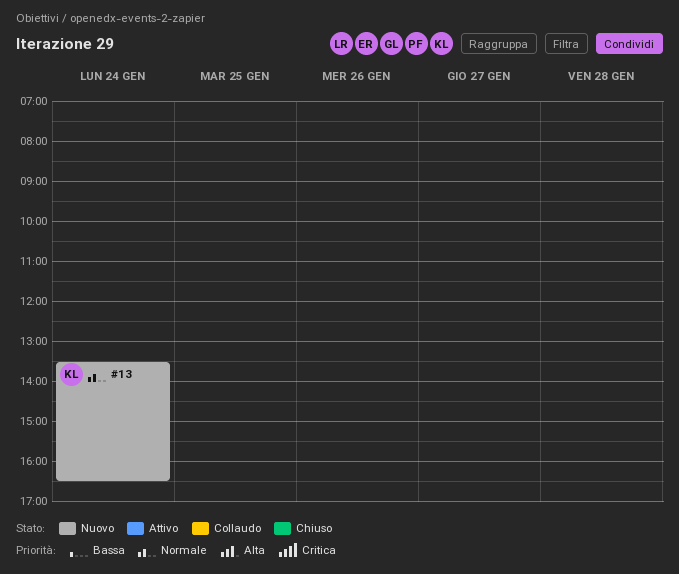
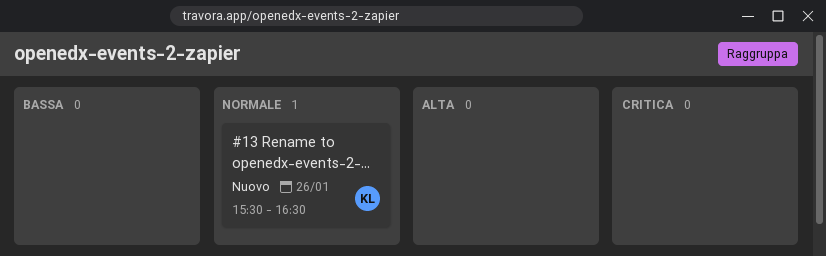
#13, day: Jan 24 -> Jan 26
#13, begins: 13:30 -> 15:30

